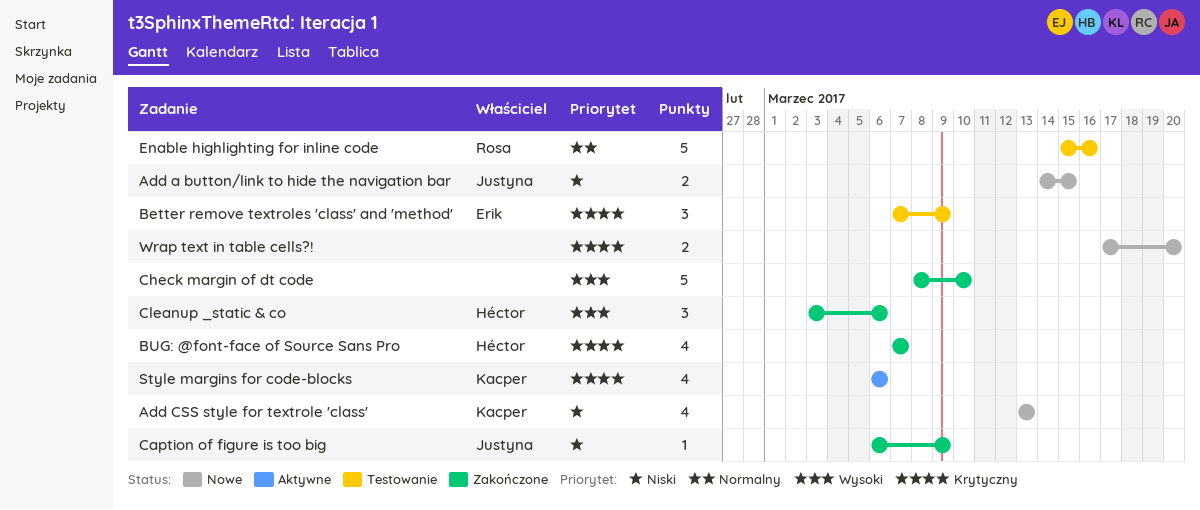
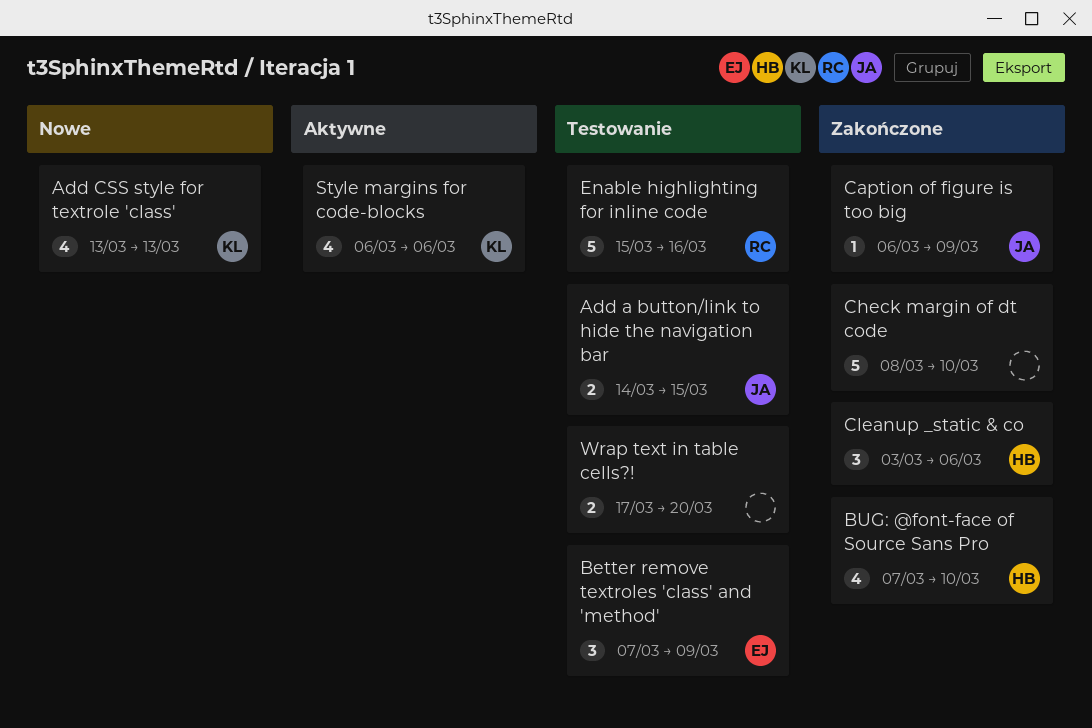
Add a button/link to hide the navigation bar, status: Nowe -> Testowanie
BUG: @font-face of Source Sans Pro, due: Mar 7 -> Mar 10
Wrap text in table cells?!, status: Nowe -> Testowanie

